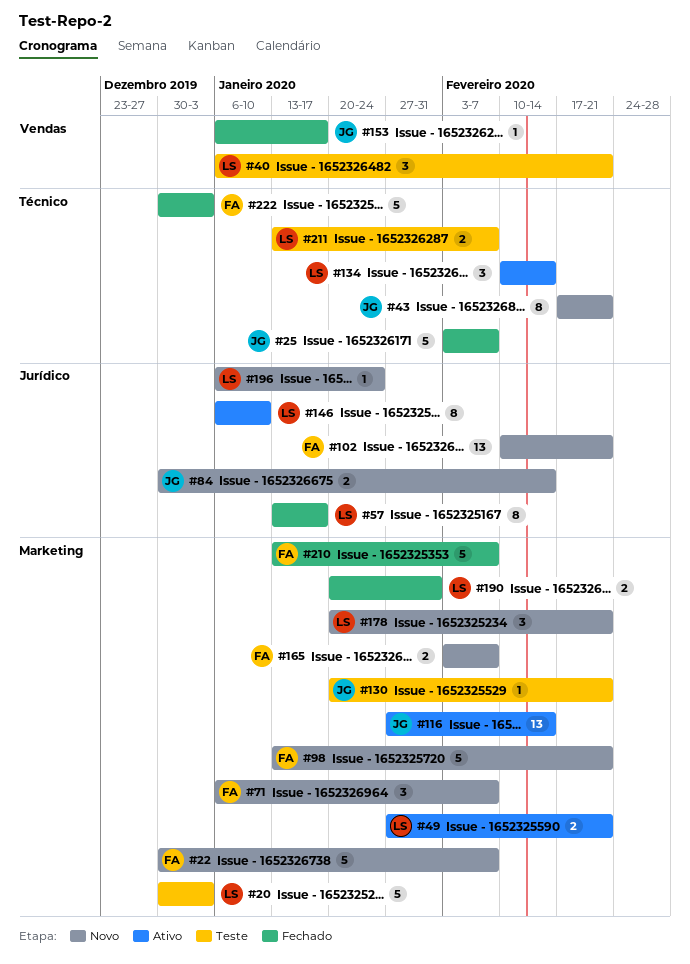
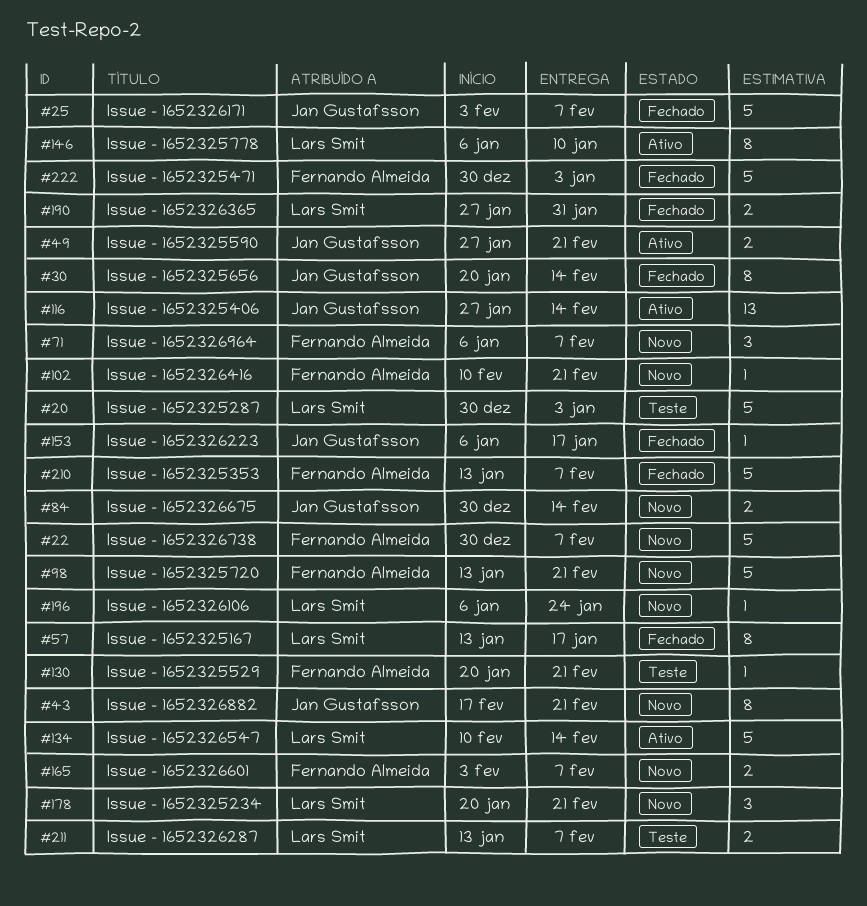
#30: none -> present
#40: present -> none
#49, owner: Lars Smit -> Jan Gustafsson
#102, estimate: 13 -> 1
#130, owner: Jan Gustafsson -> Fernando Almeida
#134, estimate: 3 -> 5
#190, start: Jan 20 -> Jan 27

